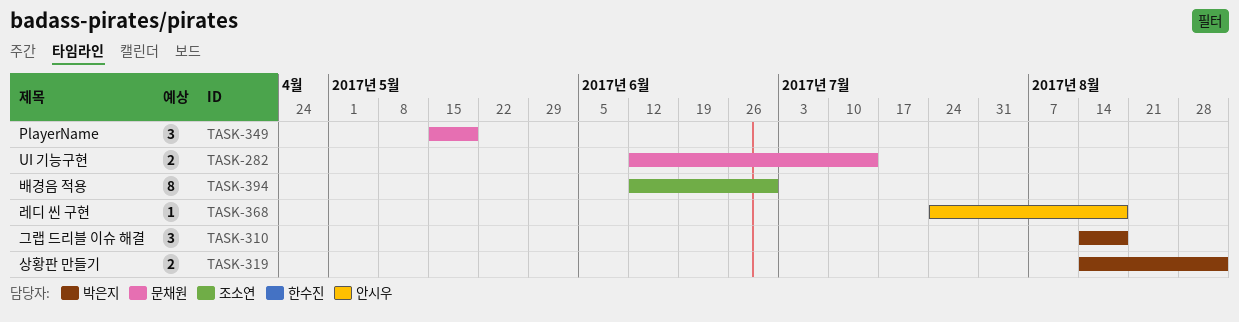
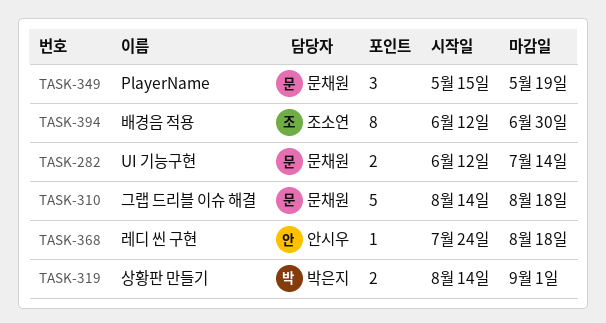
TASK-310, owner: 박은지 -> 문채원
TASK-310, estimate: 3 -> 5

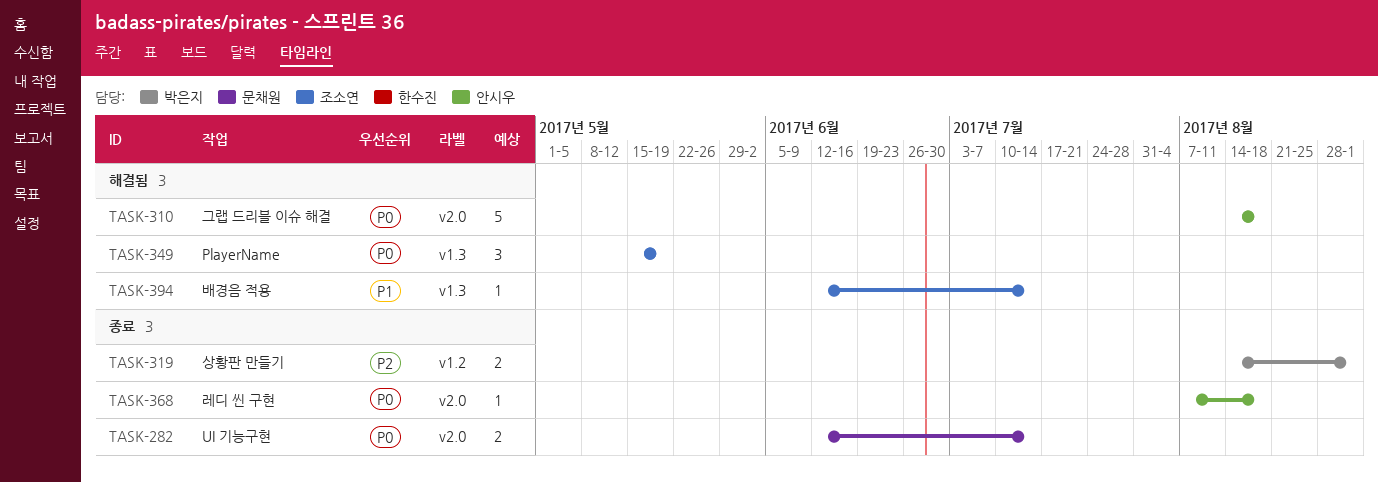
TASK-310, owner: 문채원 -> 안시우
TASK-349, owner: 문채원 -> 조소연
TASK-368, start: Jul 24 -> Aug 7
TASK-394, estimate: 8 -> 1
TASK-394, due: Jun 30 -> Jul 14

